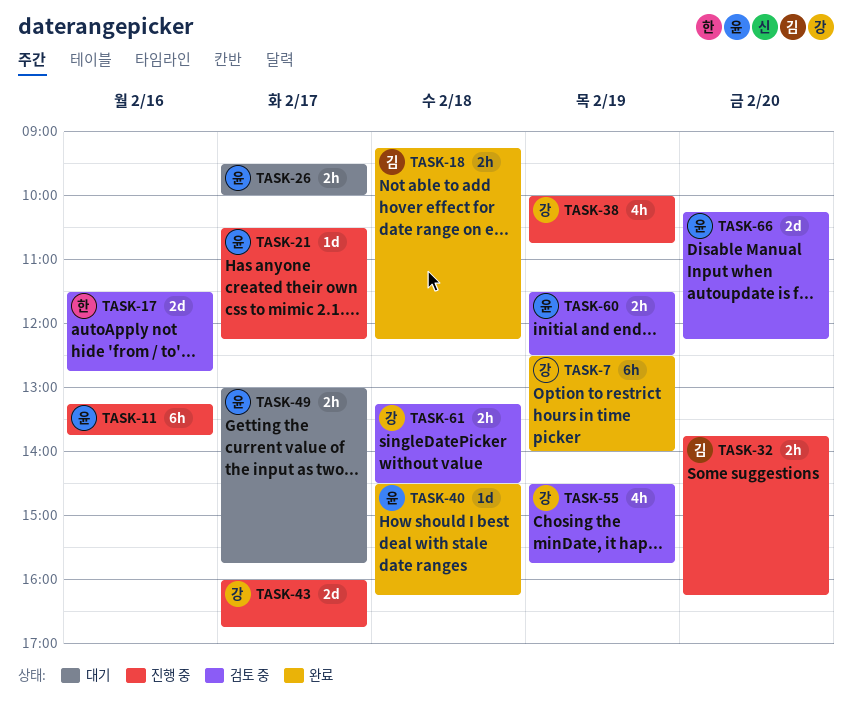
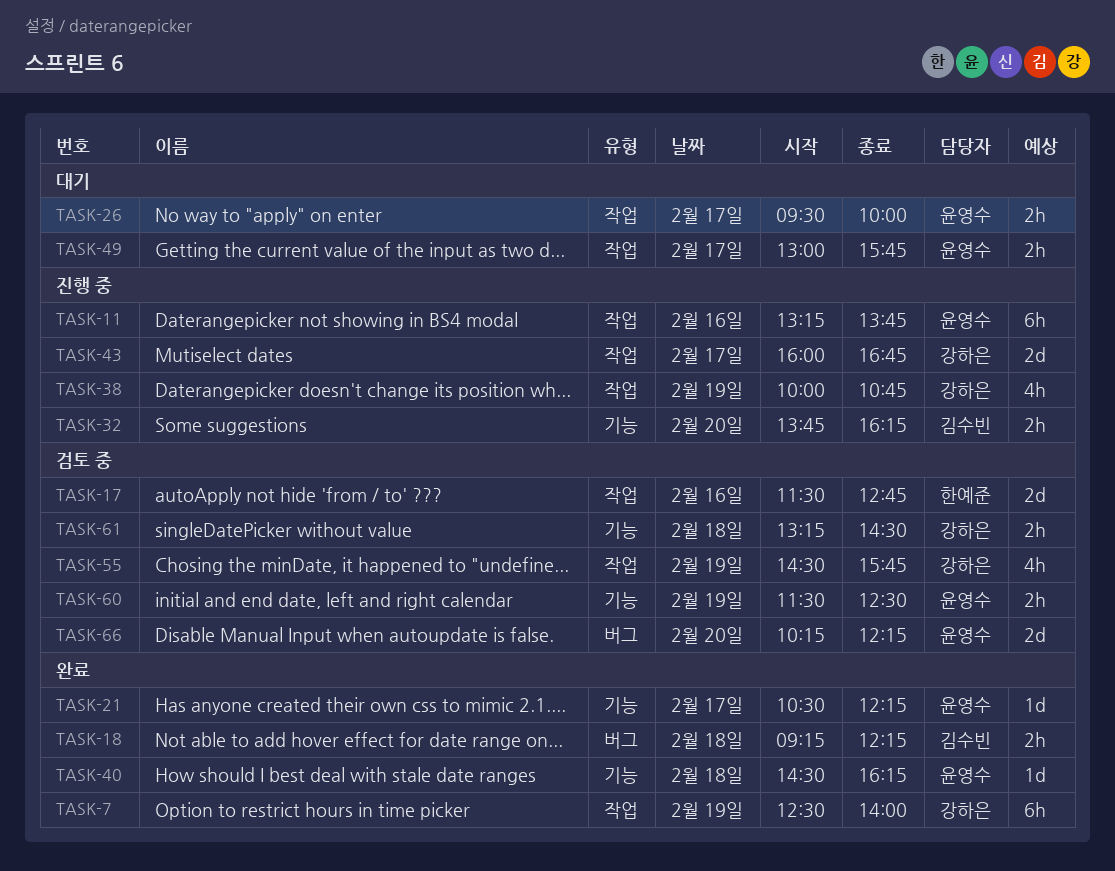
TASK-21, status: 진행 중 -> 완료

